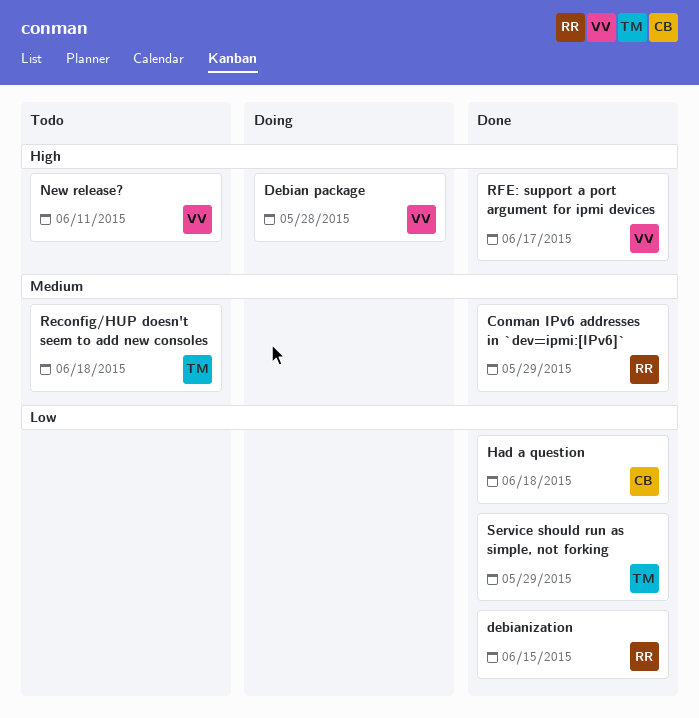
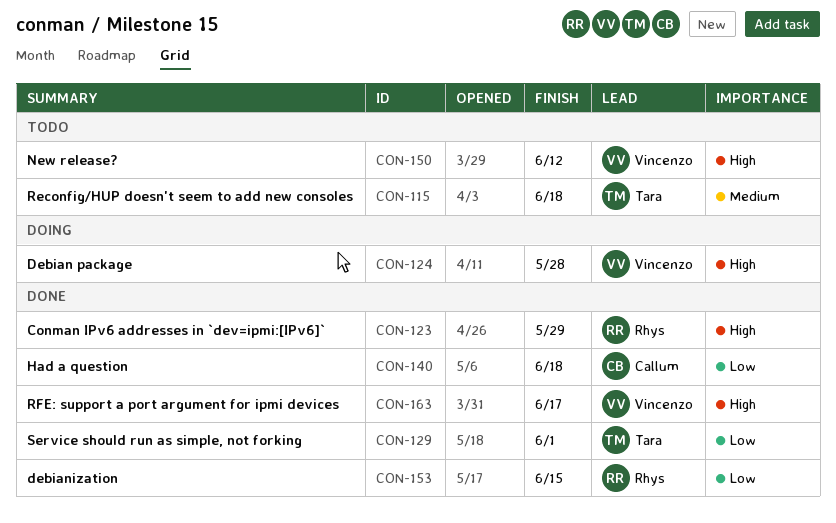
Conman IPv6 addresses in `dev=ipmi:[IPv6]`, priority: Medium -> High
New release?, due: Jun 11 -> Jun 12
Service should run as simple, not forking, due: May 29 -> Jun 1

